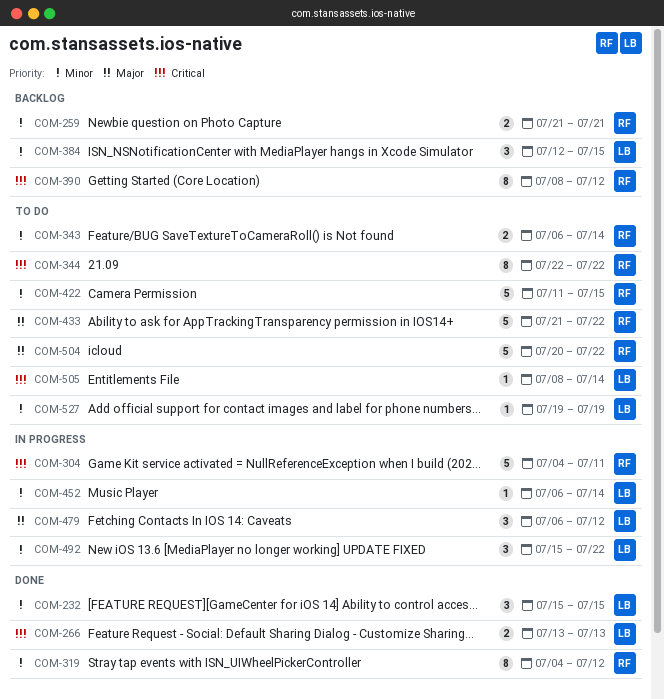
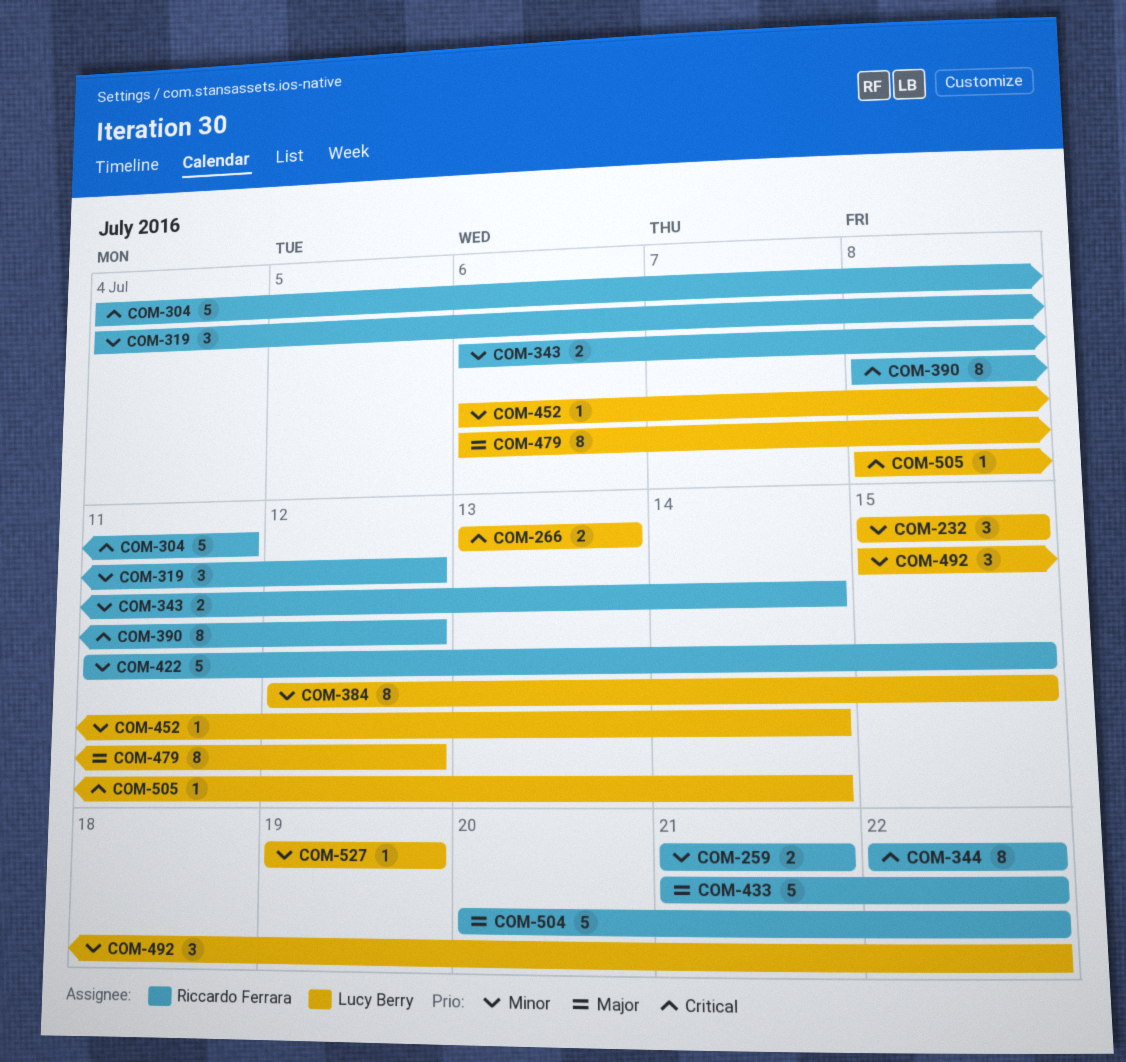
COM-319, estimate: 8 -> 3
COM-384, estimate: 3 -> 8
COM-479, estimate: 3 -> 8

